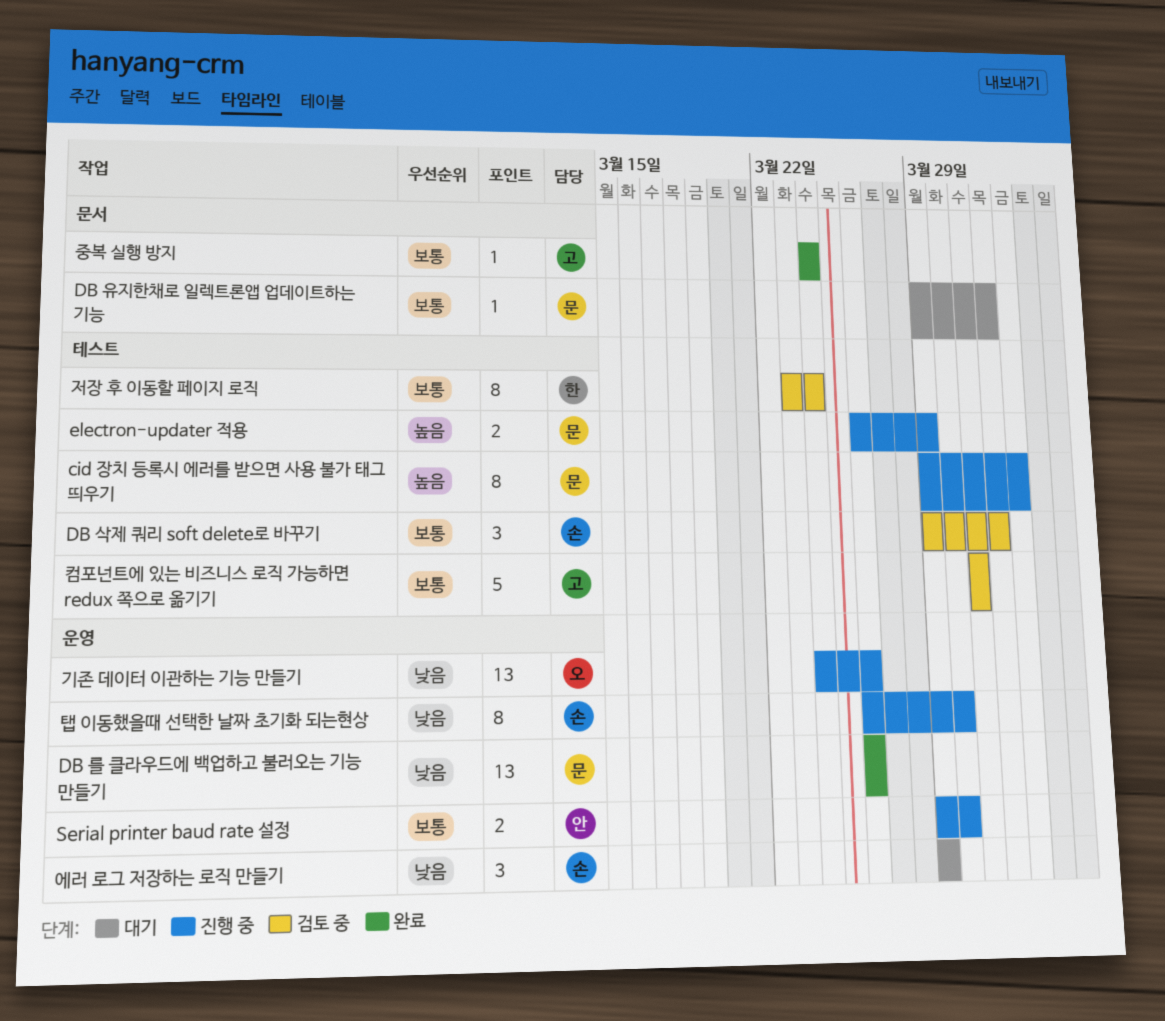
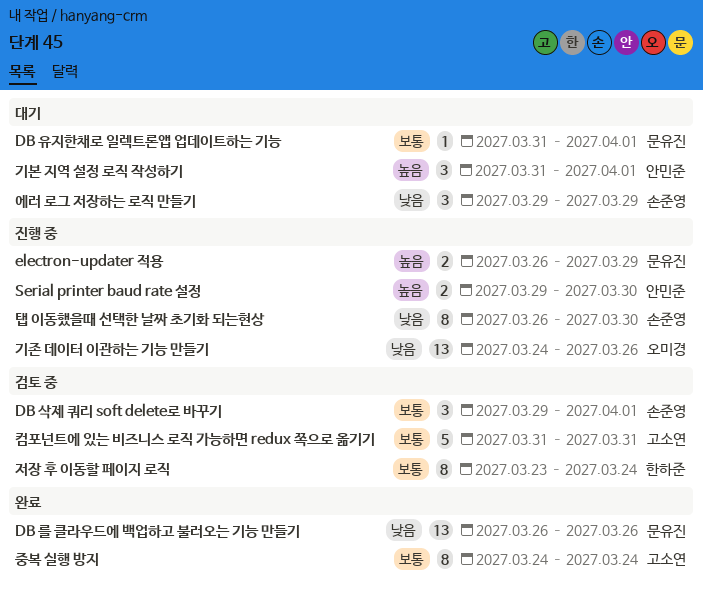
cid 장치 등록시 에러를 받으면 사용 불가 태그 띄우기: present -> none
DB 유지한채로 일렉트론앱 업데이트하는 기능, start: Mar 29 -> Mar 31
Serial printer baud rate 설정, priority: 보통 -> 높음
기본 지역 설정 로직 작성하기: none -> present
중복 실행 방지, estimate: 1 -> 8

